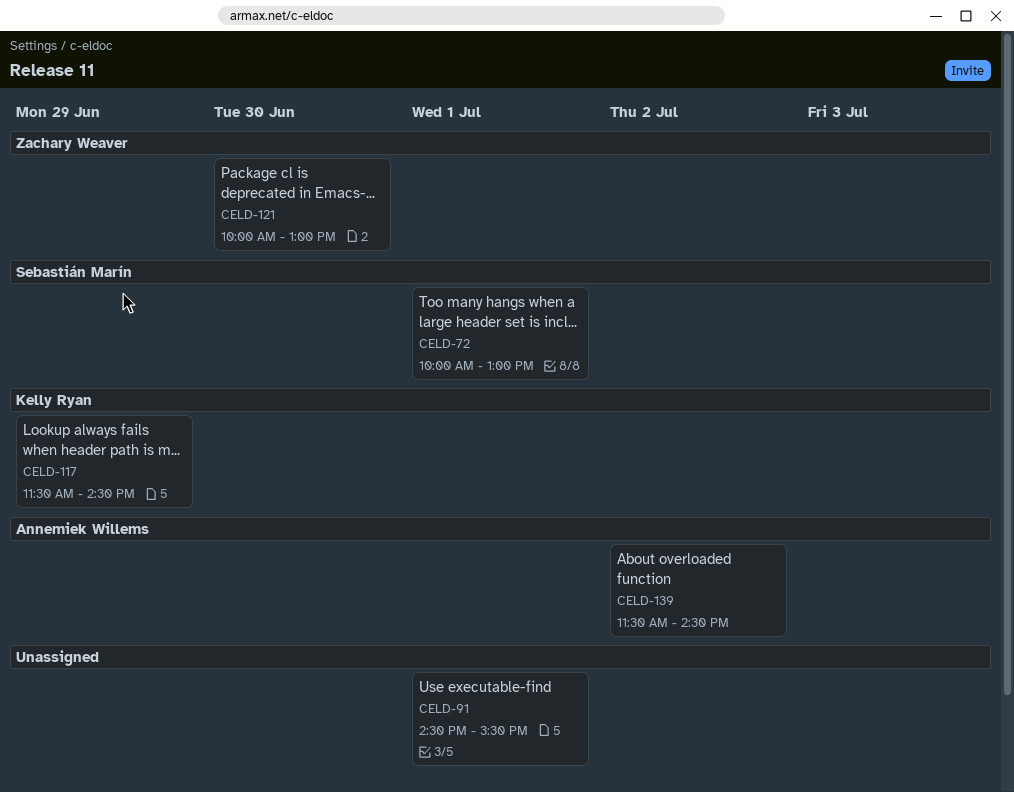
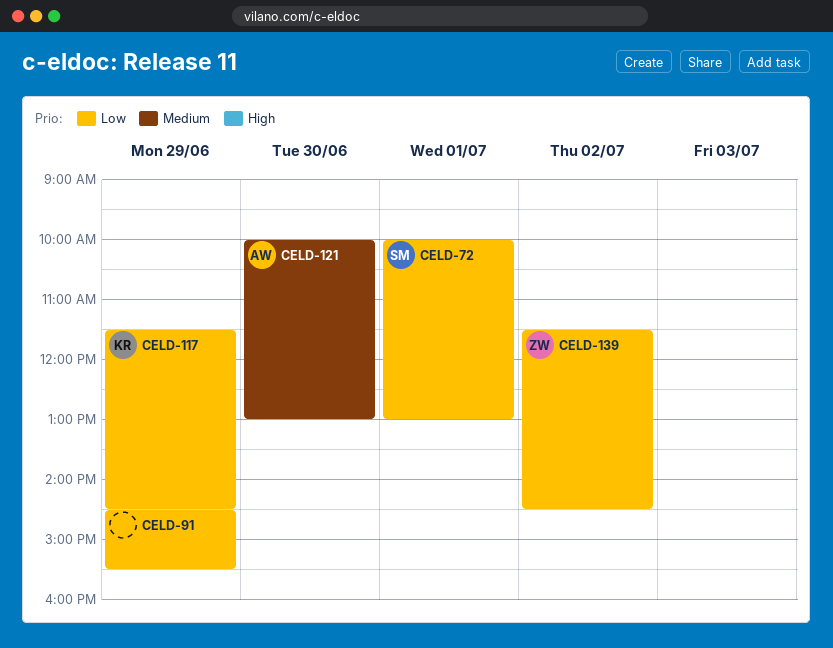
CELD-91, day: Jul 1 -> Jun 29
CELD-121, owner: Zachary Weaver -> Annemiek Willems
CELD-139, owner: Annemiek Willems -> Zachary Weaver

